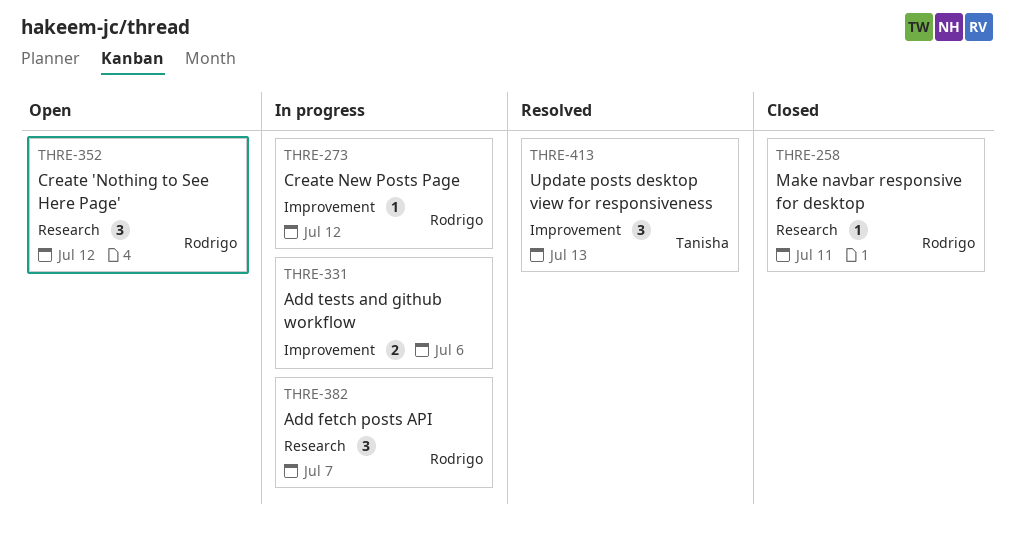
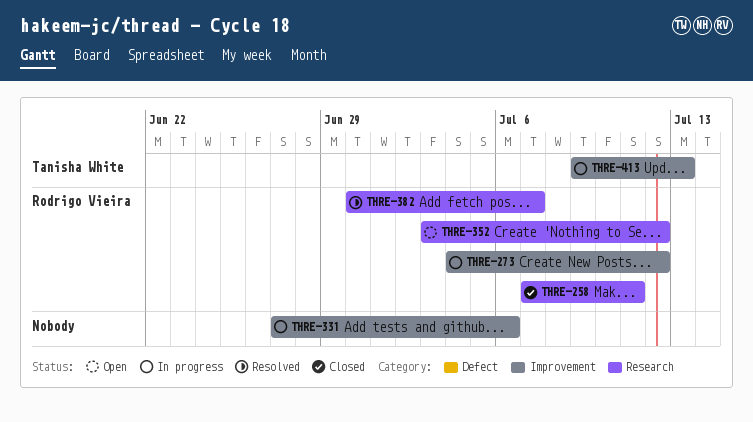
THRE-382, status: In progress -> Resolved
THRE-413, status: Resolved -> In progress

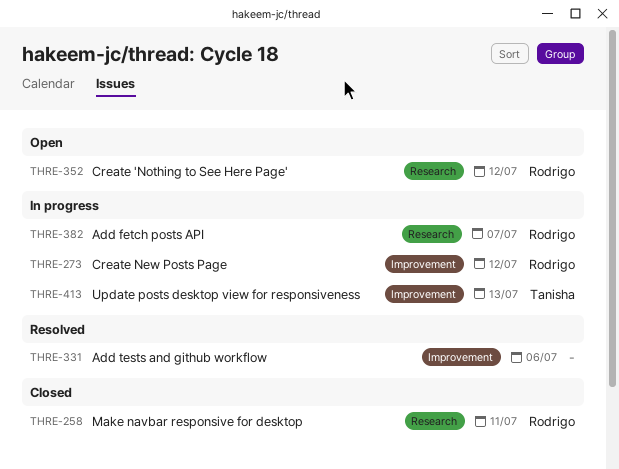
THRE-331, status: In progress -> Resolved
THRE-382, status: Resolved -> In progress

